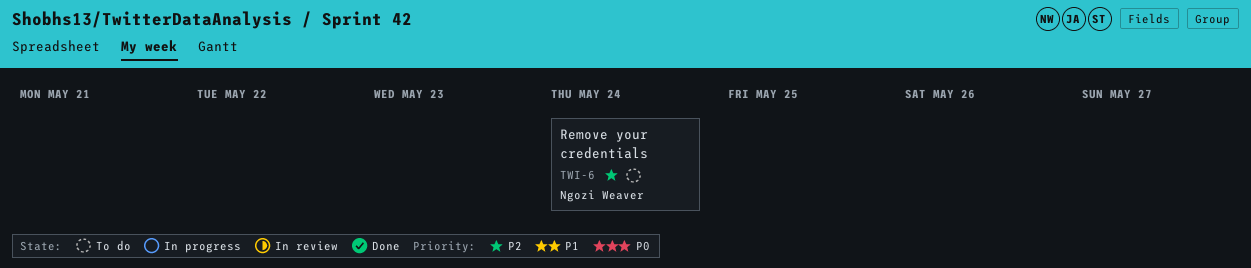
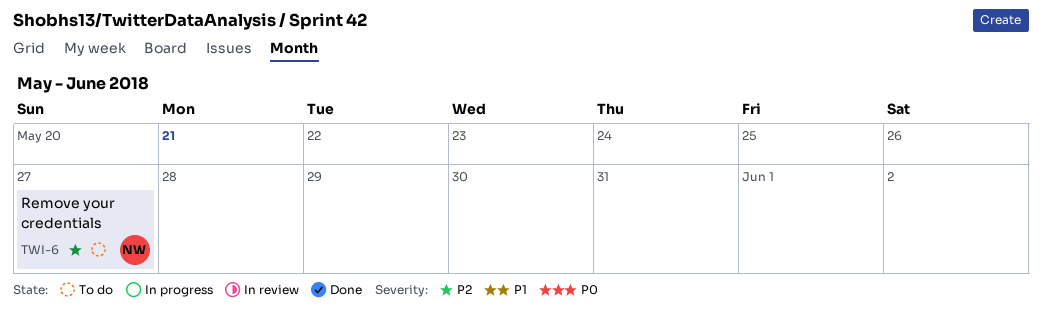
TWI-6, due: May 24 -> May 27

